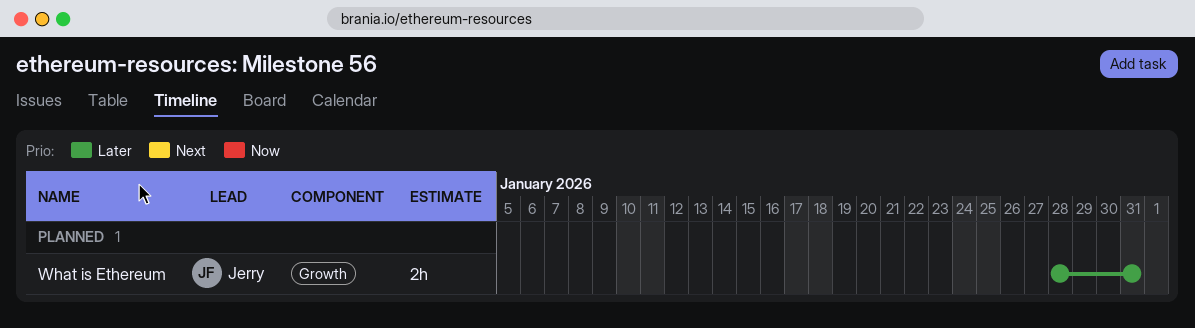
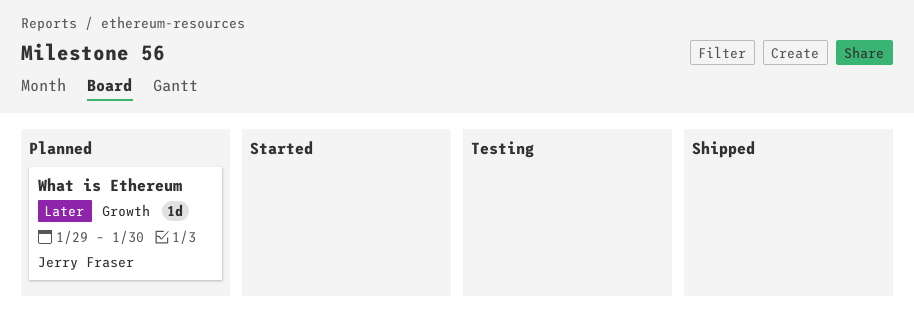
What is Ethereum, estimate: 2h -> 1d
What is Ethereum, start: Jan 28 -> Jan 29
What is Ethereum, due: Jan 31 -> Jan 30

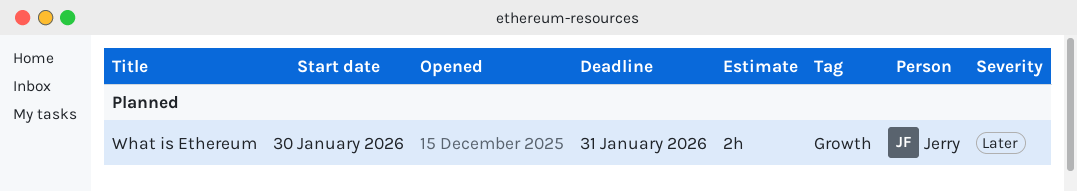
What is Ethereum, estimate: 1d -> 2h
What is Ethereum, start: Jan 29 -> Jan 30
What is Ethereum, due: Jan 30 -> Jan 31

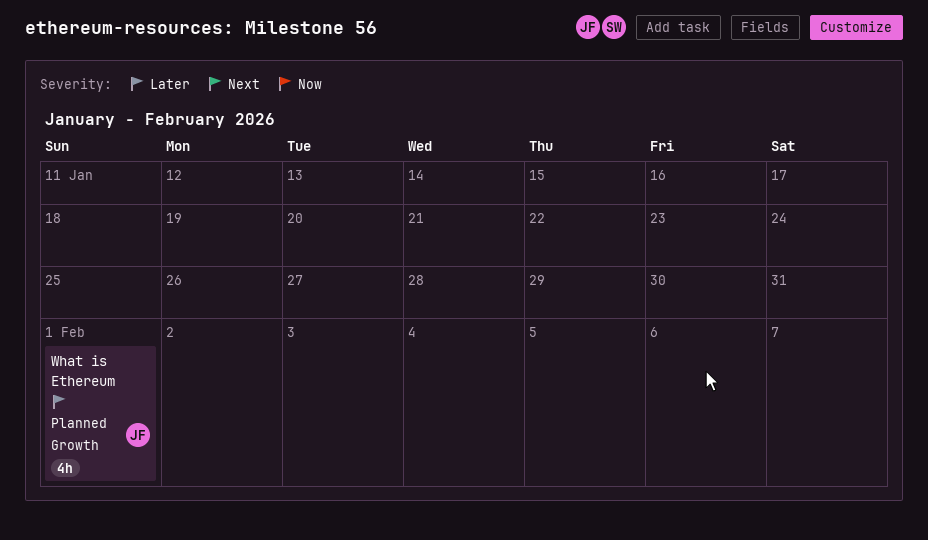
What is Ethereum, estimate: 2h -> 4h
What is Ethereum, due: Jan 31 -> Feb 1

